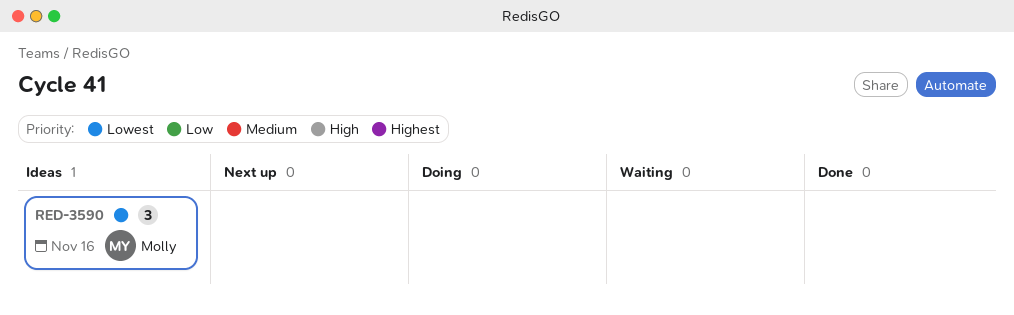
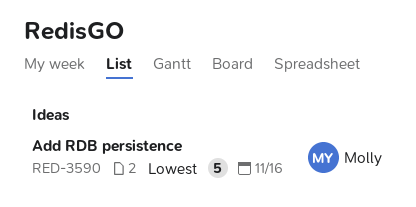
RED-3590, estimate: 3 -> 5

